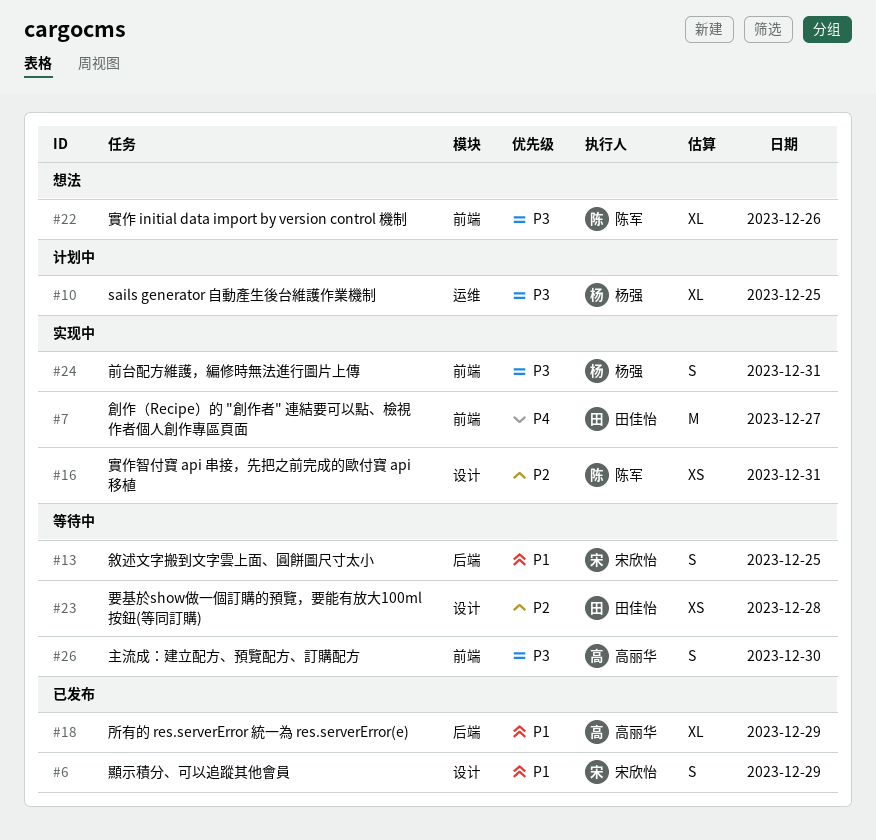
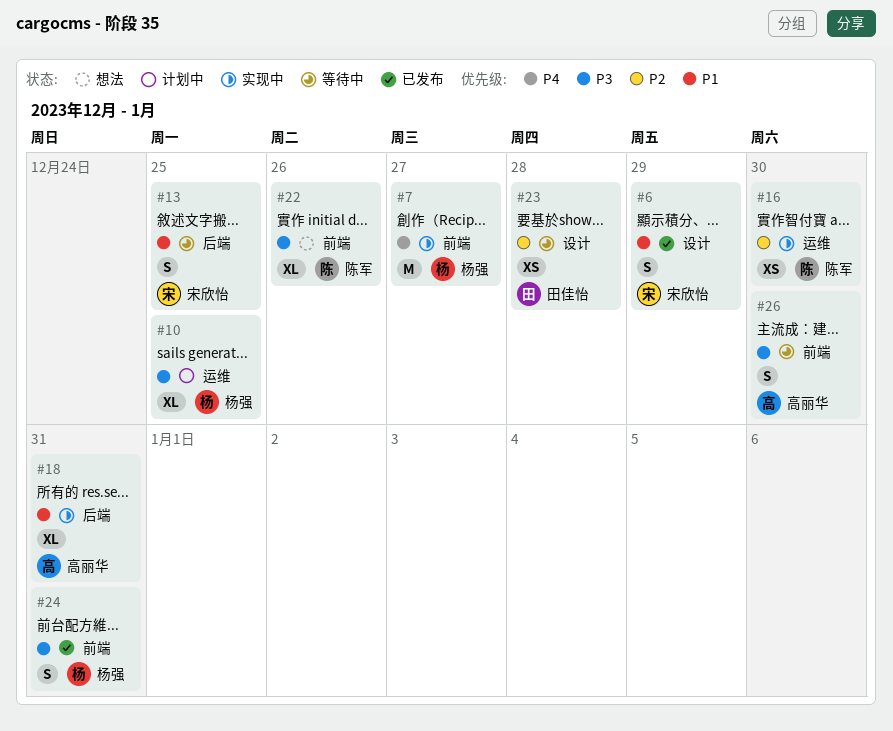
#7, owner: 田佳怡 -> 杨强
#16, label: 设计 -> 运维
#16, day: Dec 31 -> Dec 30
#18, status: 已发布 -> 实现中
#18, day: Dec 29 -> Dec 31
#24, status: 实现中 -> 已发布

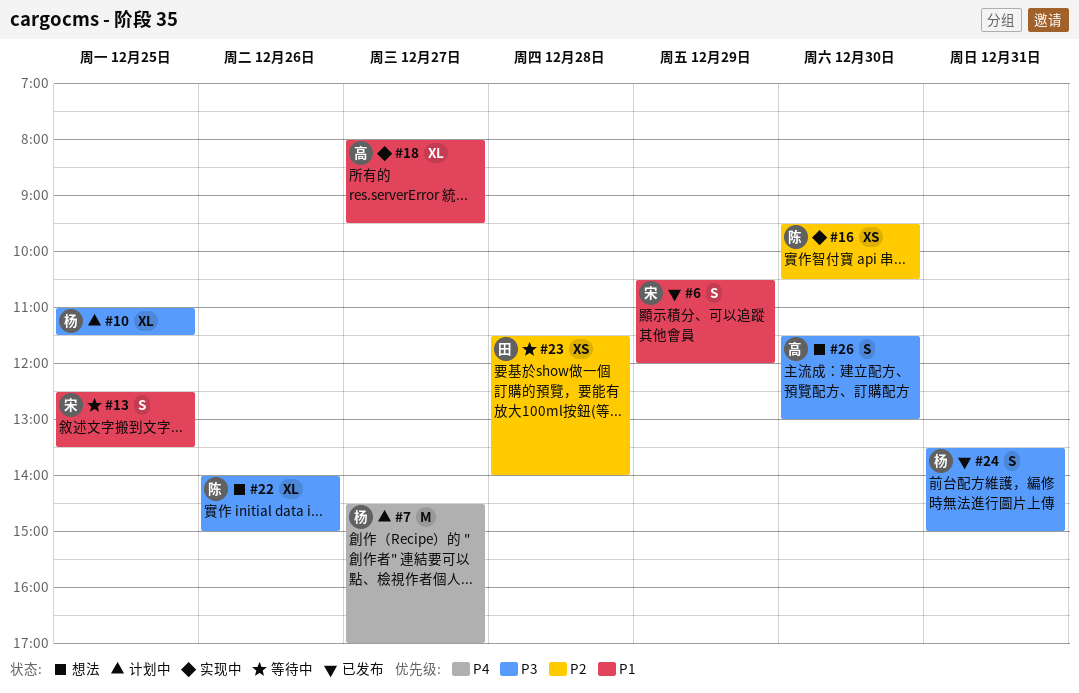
#7, status: 实现中 -> 计划中
#18, day: Dec 31 -> Dec 27
#26, status: 等待中 -> 想法

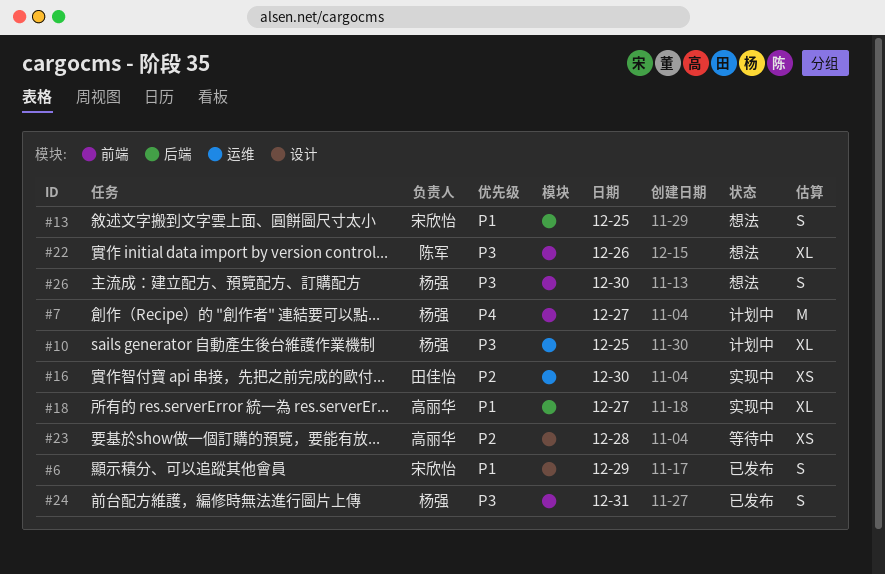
#13, status: 等待中 -> 想法
#16, owner: 陈军 -> 田佳怡
#23, owner: 田佳怡 -> 高丽华
#26, owner: 高丽华 -> 杨强

